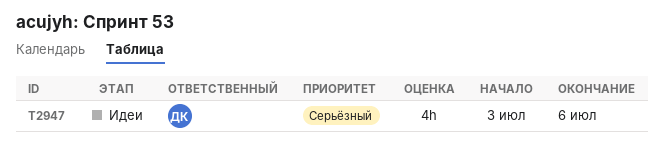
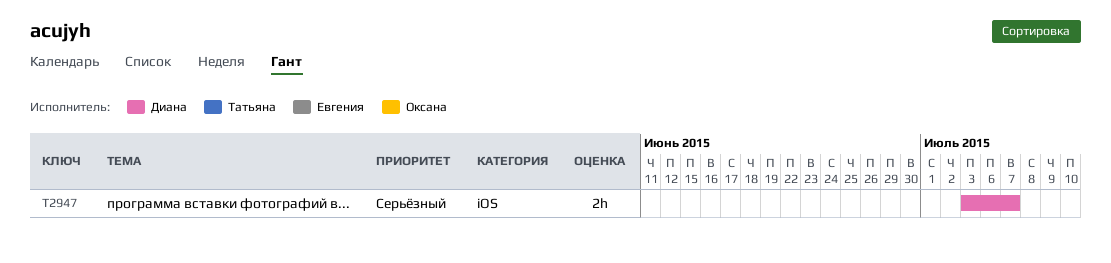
T2947, estimate: 4h -> 2h
T2947, due: Jul 6 -> Jul 7

